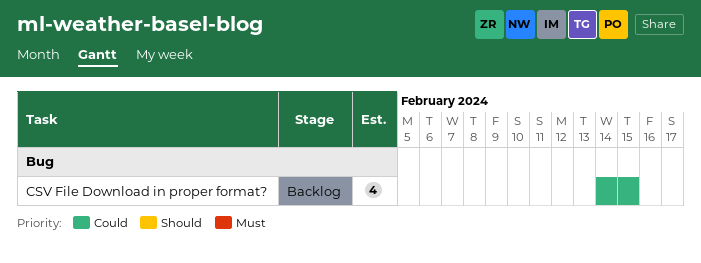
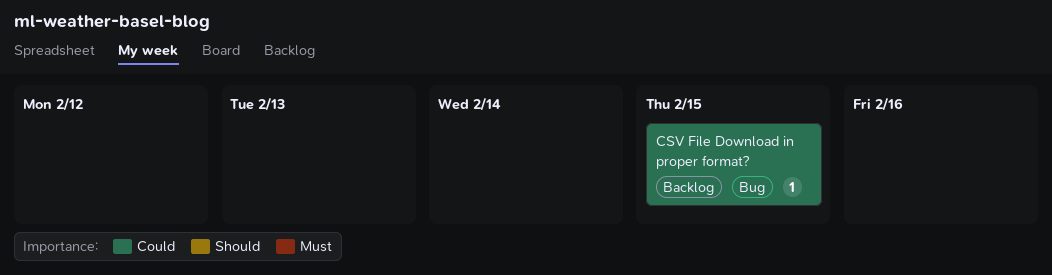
CSV File Download in proper format?, estimate: 4 -> 1

